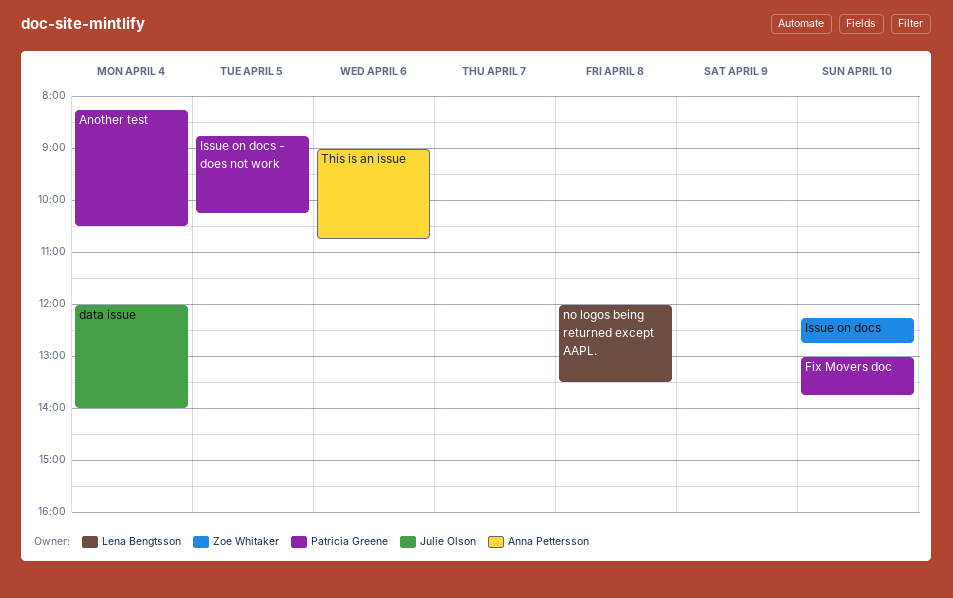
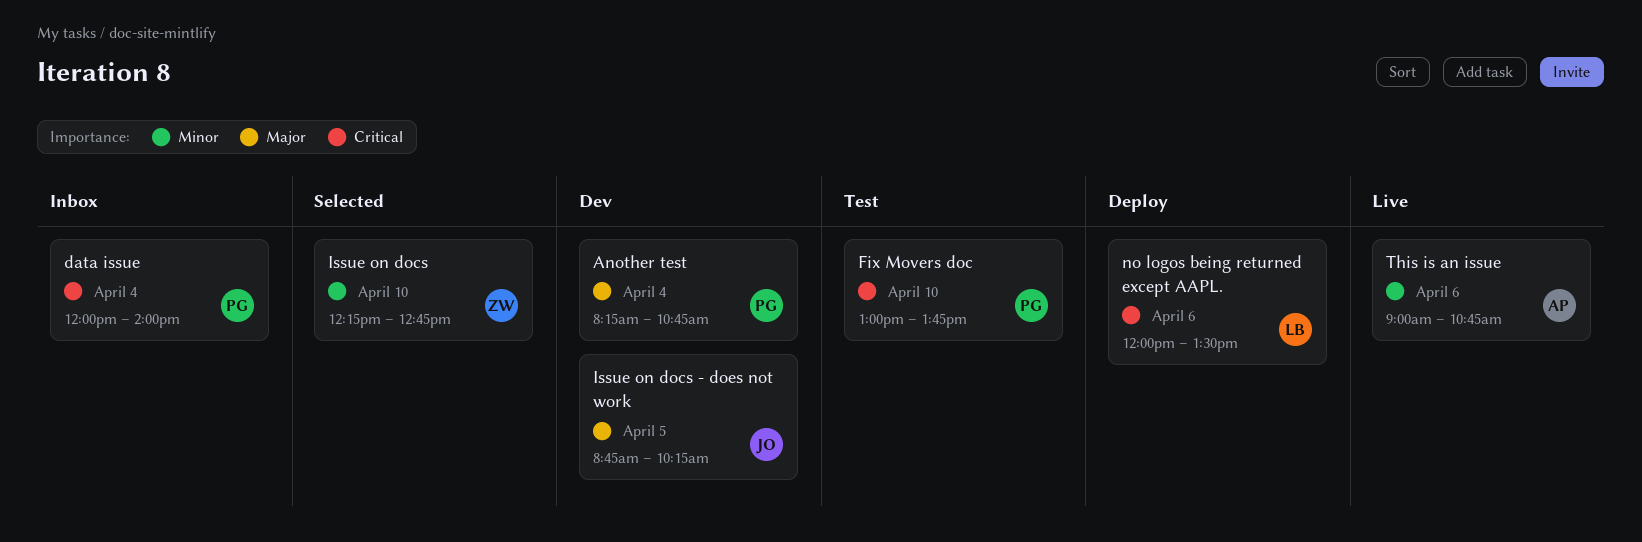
Another test, ends: 10:30 -> 10:45
data issue, owner: Julie Olson -> Patricia Greene
Issue on docs - does not work, owner: Patricia Greene -> Julie Olson
no logos being returned except AAPL., day: Apr 8 -> Apr 6

